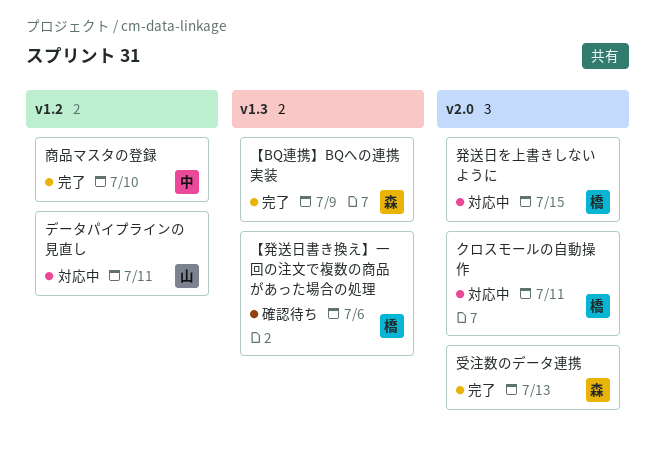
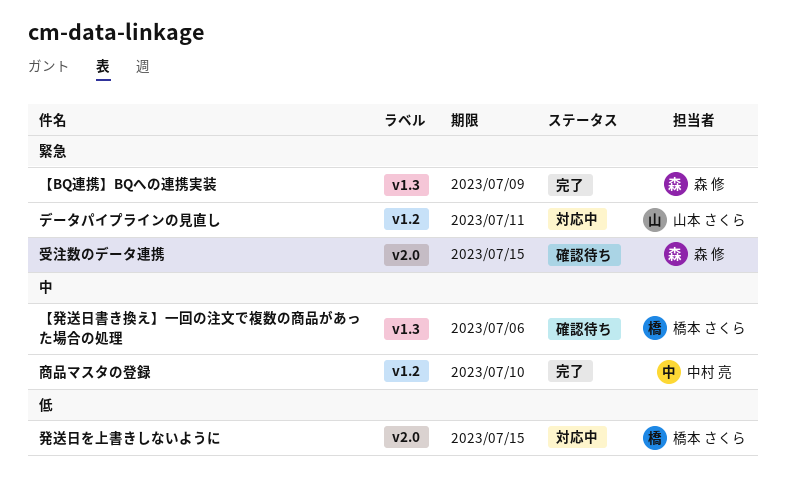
クロスモールの自動操作: present -> none
受注数のデータ連携, status: 完了 -> 確認待ち
受注数のデータ連携, due: Jul 13 -> Jul 15

